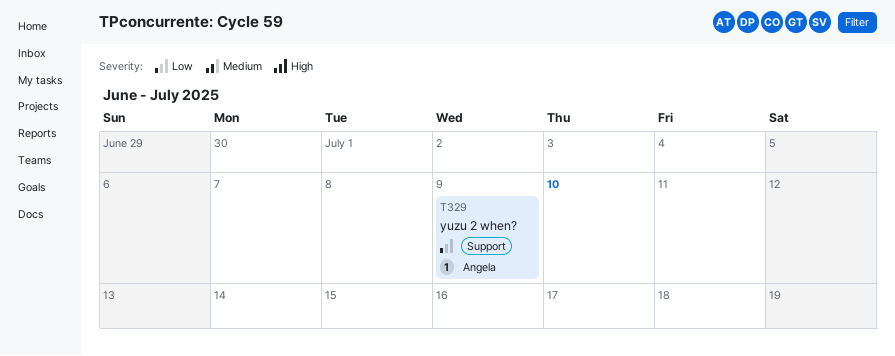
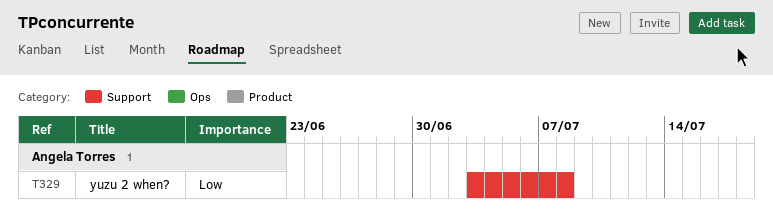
T329, due: Jul 9 -> Jul 8

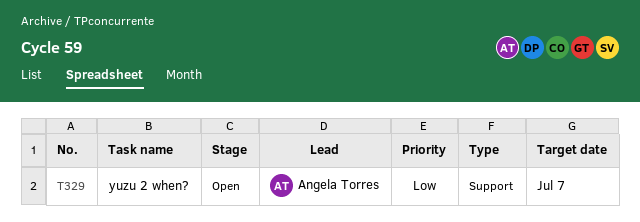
T329, due: Jul 8 -> Jul 7

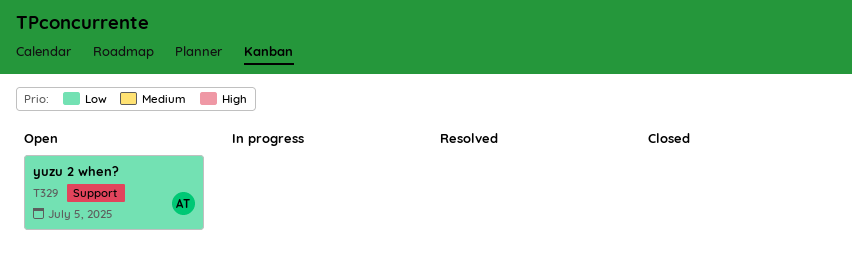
T329, due: Jul 7 -> Jul 5

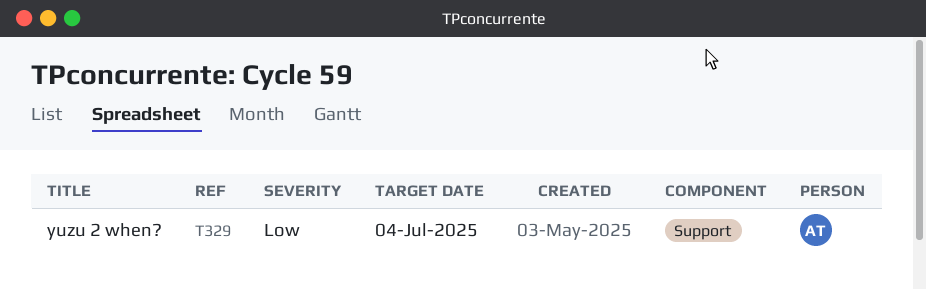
T329, due: Jul 5 -> Jul 4

